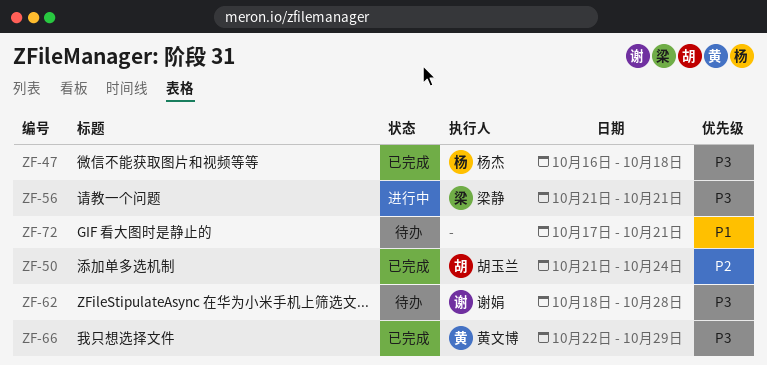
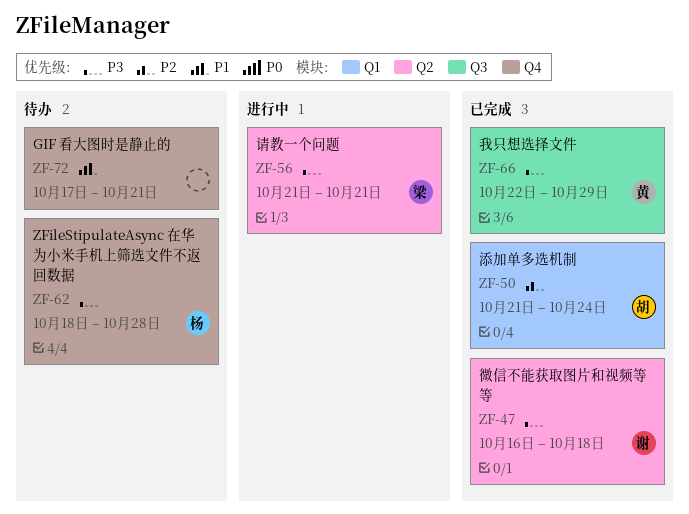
ZF-47, owner: 杨杰 -> 谢娟
ZF-62, owner: 谢娟 -> 杨杰

